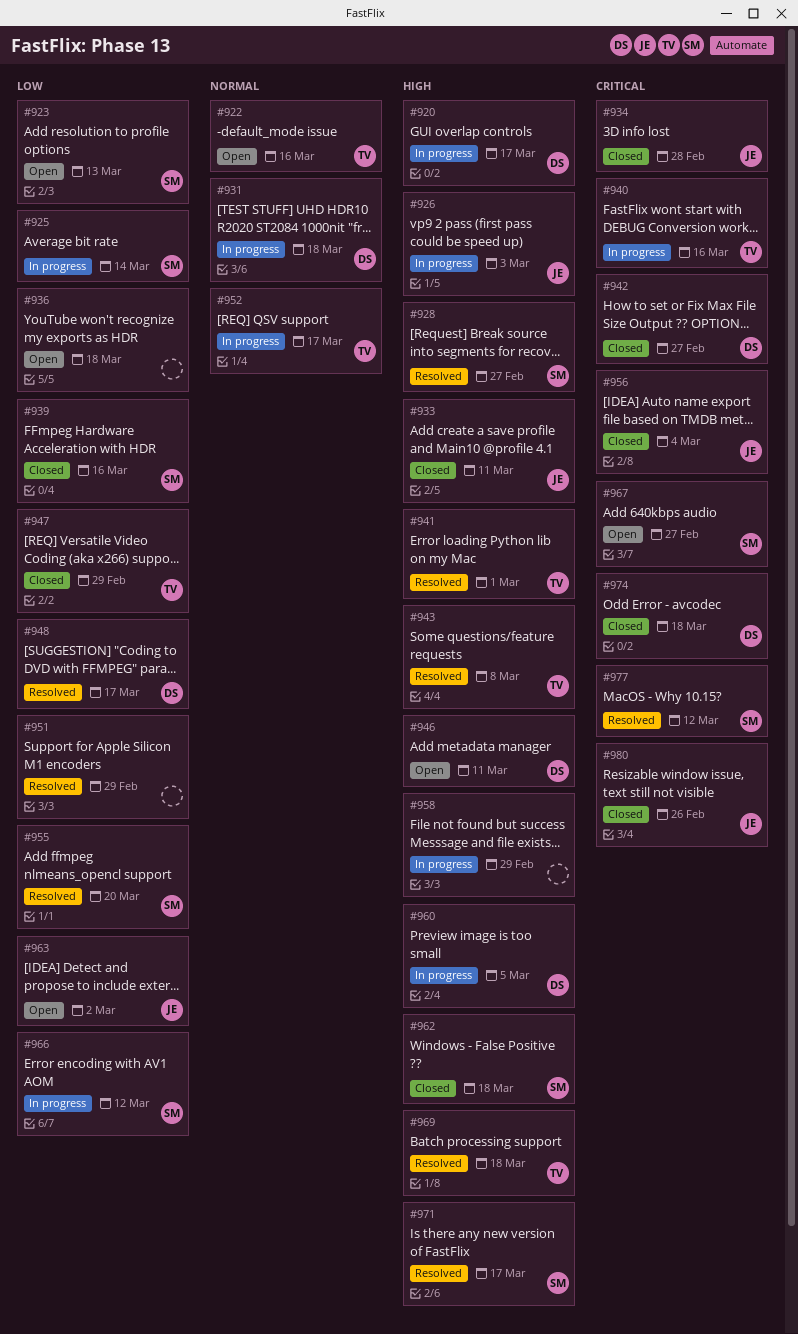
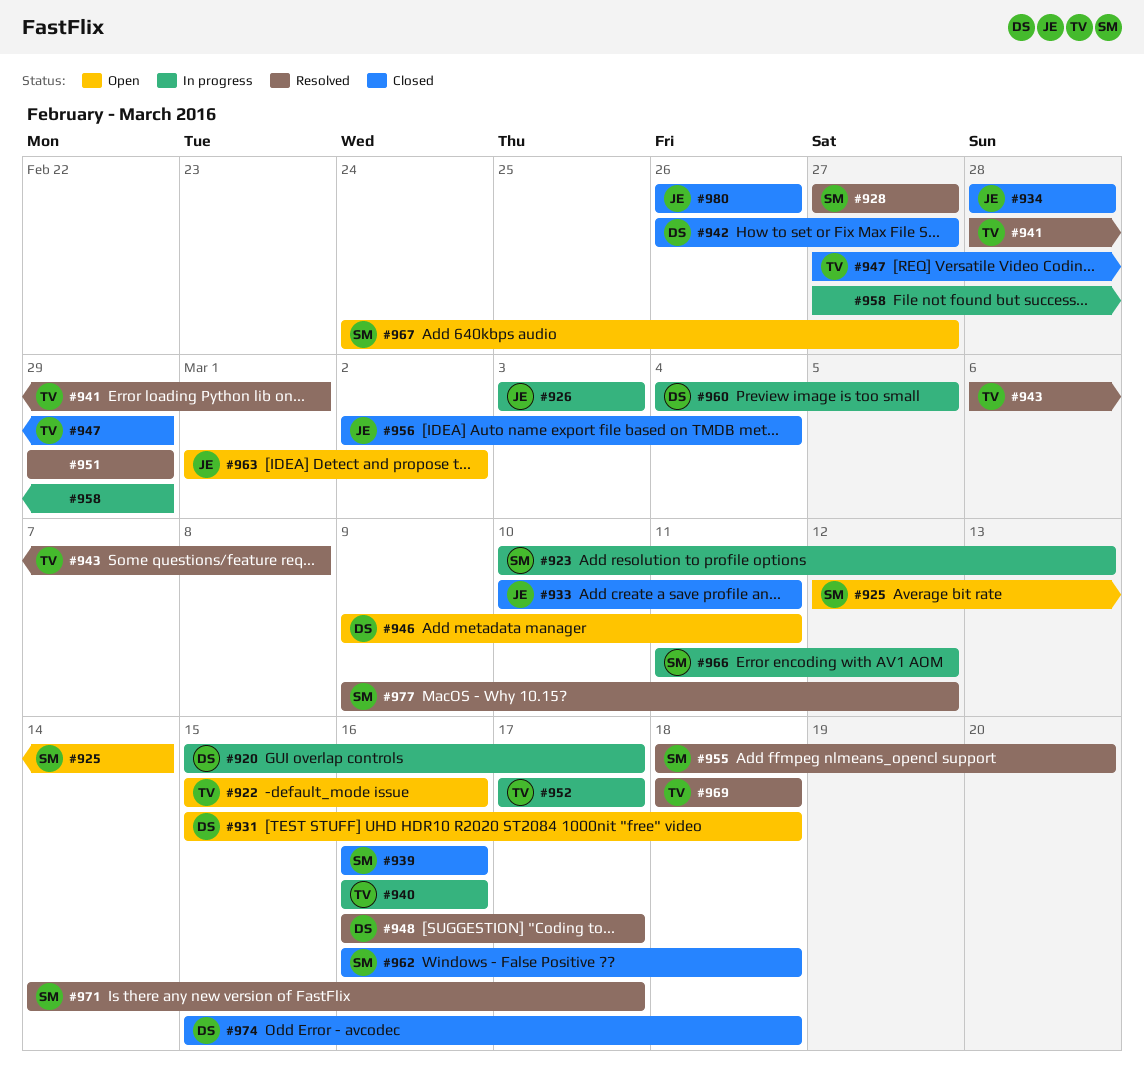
#923, status: Open -> In progress
#925, status: In progress -> Open
#931, status: In progress -> Open
#936: present -> none

